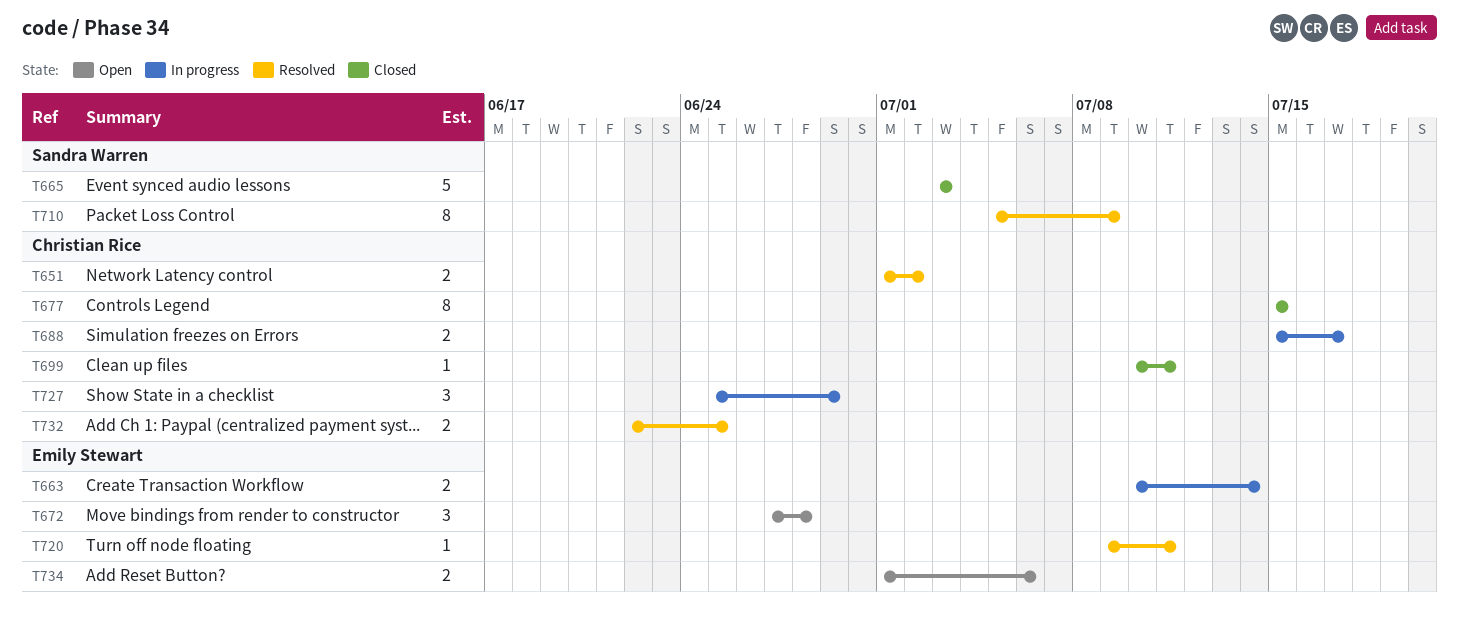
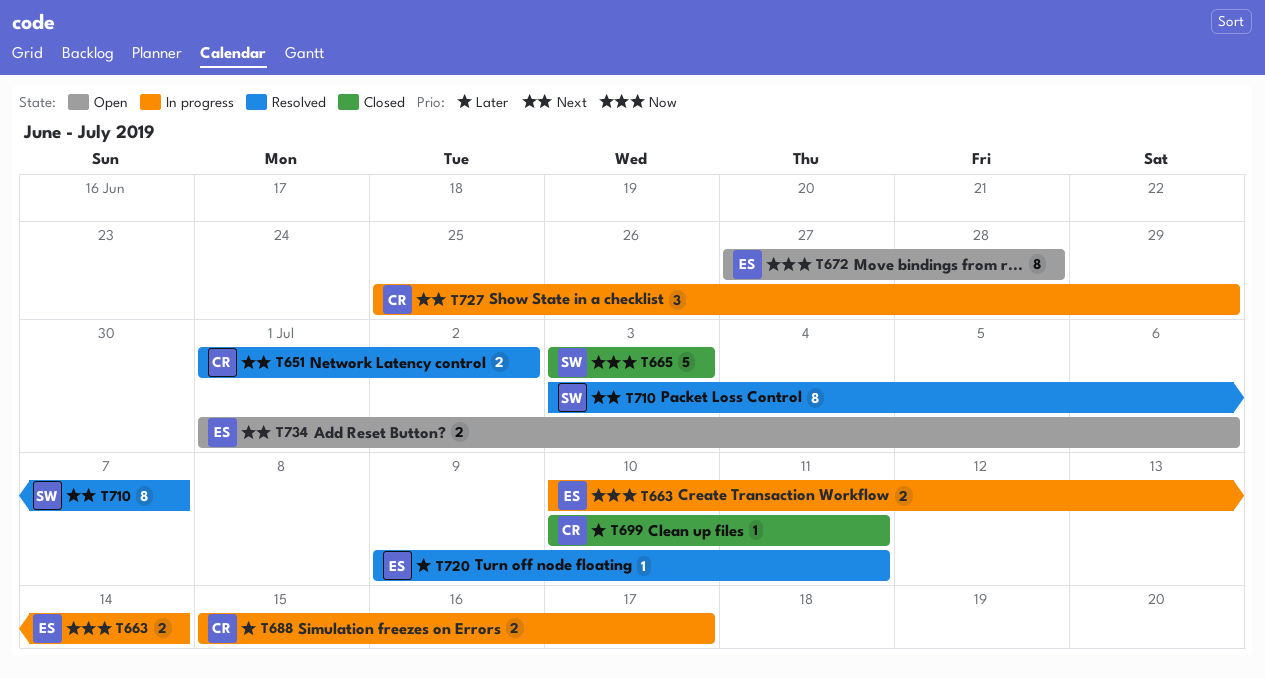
T672, estimate: 3 -> 8
T677: present -> none
T710, start: Jul 5 -> Jul 3
T710, due: Jul 9 -> Jul 7
T732: present -> none

